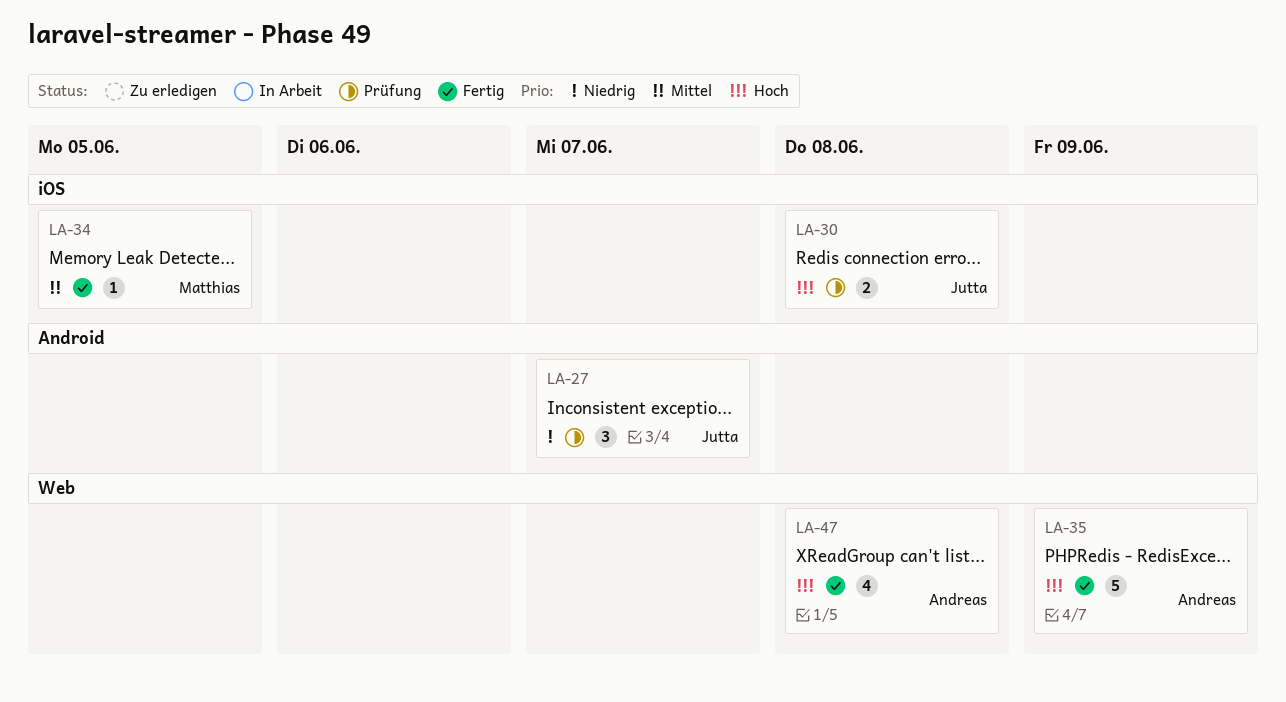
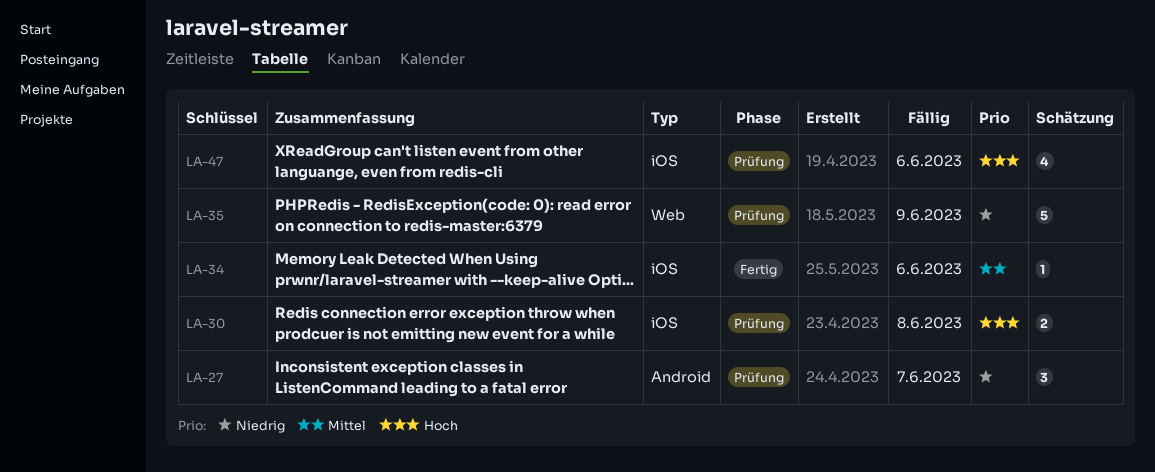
LA-34, due: Jun 5 -> Jun 6
LA-35, status: Fertig -> Prüfung
LA-35, priority: Hoch -> Niedrig
LA-47, status: Fertig -> Prüfung
LA-47, label: Web -> iOS
LA-47, due: Jun 8 -> Jun 6

